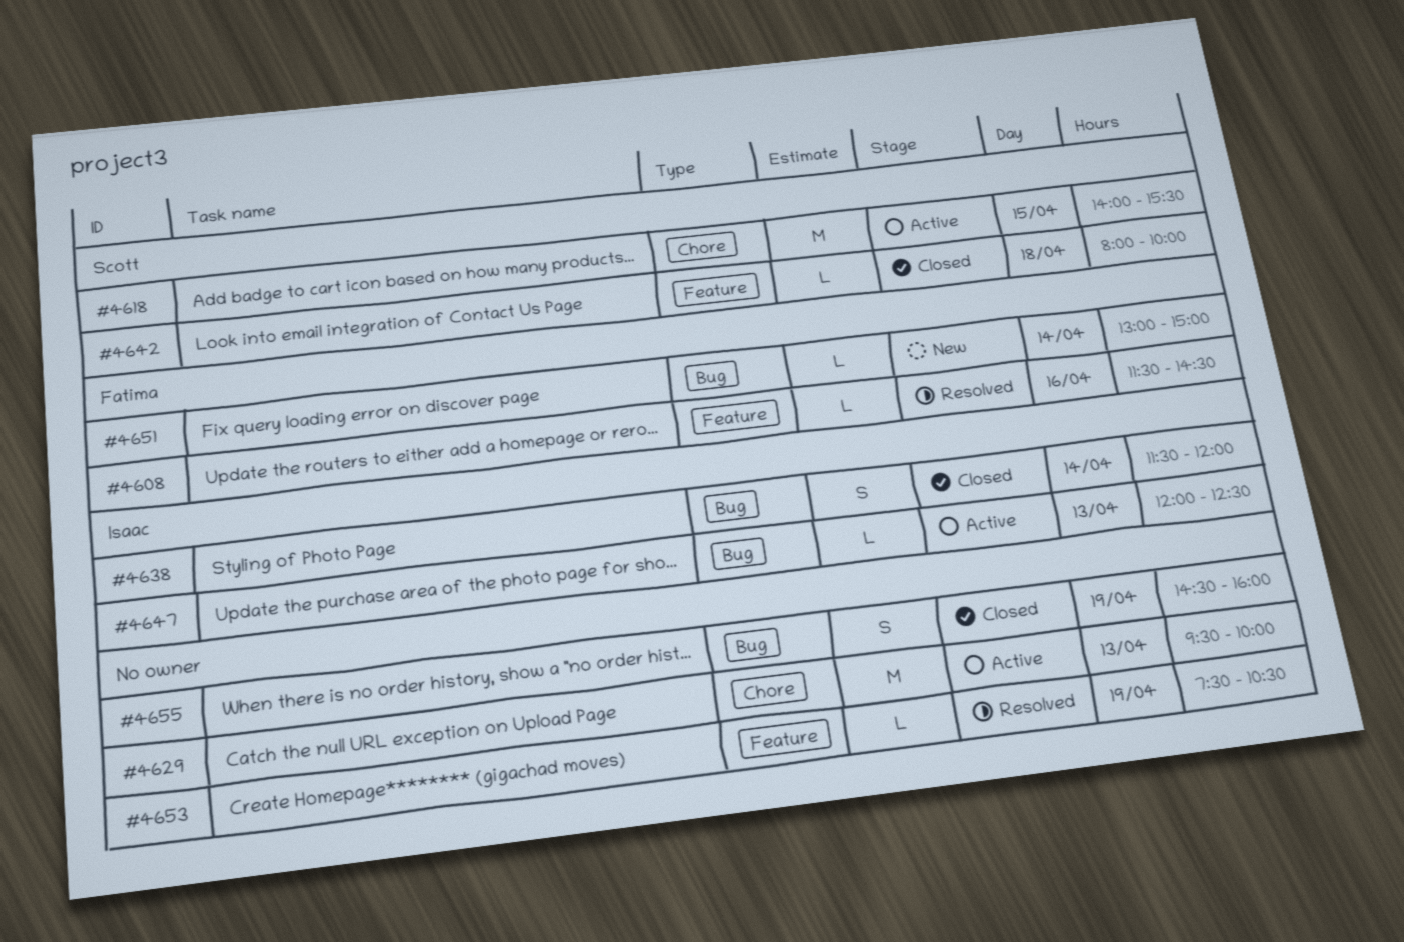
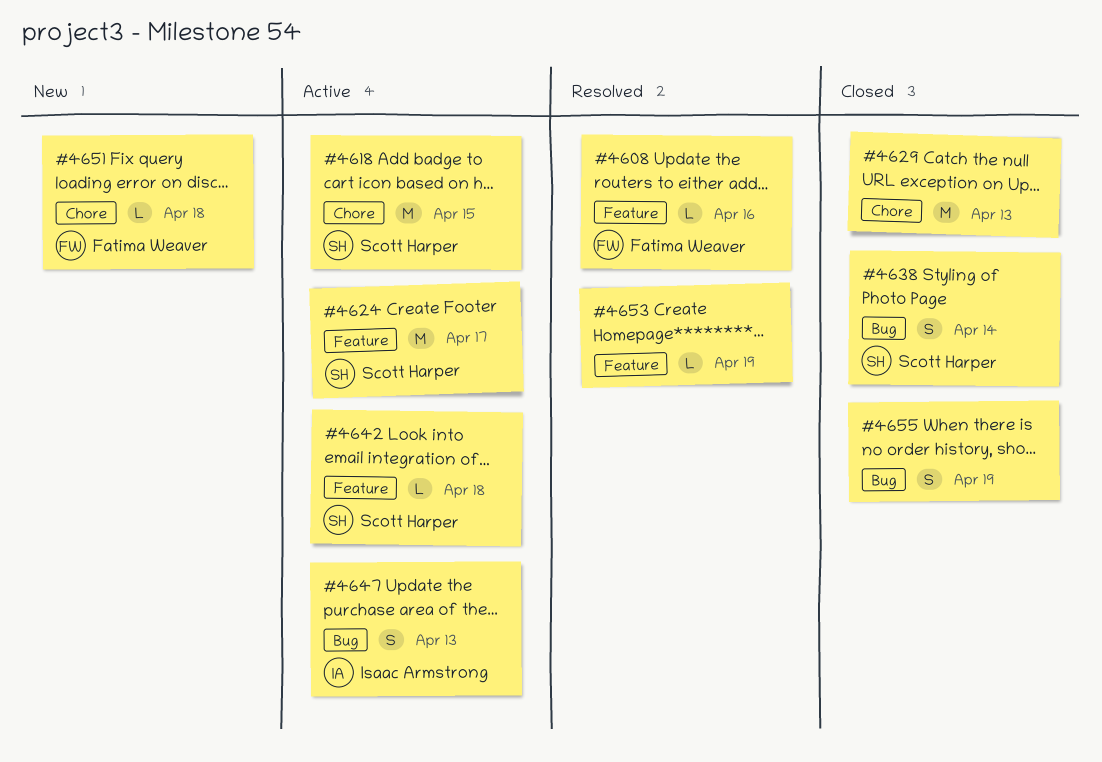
#4624: none -> present
#4629, status: Active -> Closed
#4638, owner: Isaac Armstrong -> Scott Harper
#4642, status: Closed -> Active
#4647, estimate: L -> S
#4651, label: Bug -> Chore
#4651, day: Apr 14 -> Apr 18

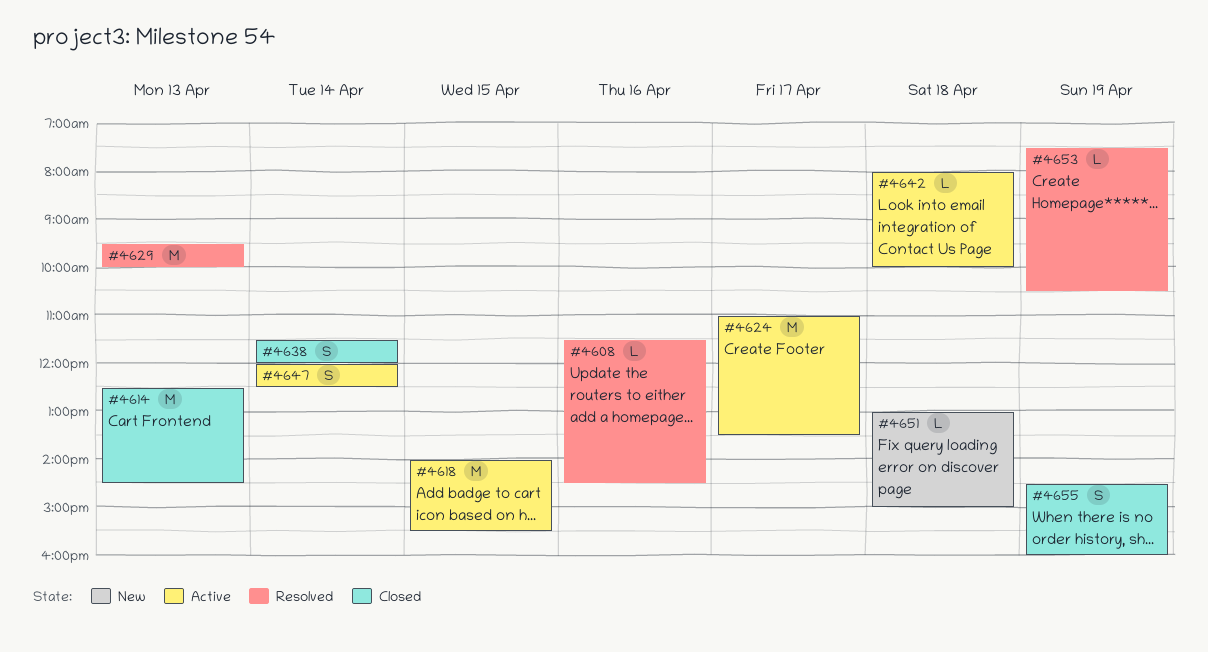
#4614: none -> present
#4629, status: Closed -> Resolved
#4647, day: Apr 13 -> Apr 14

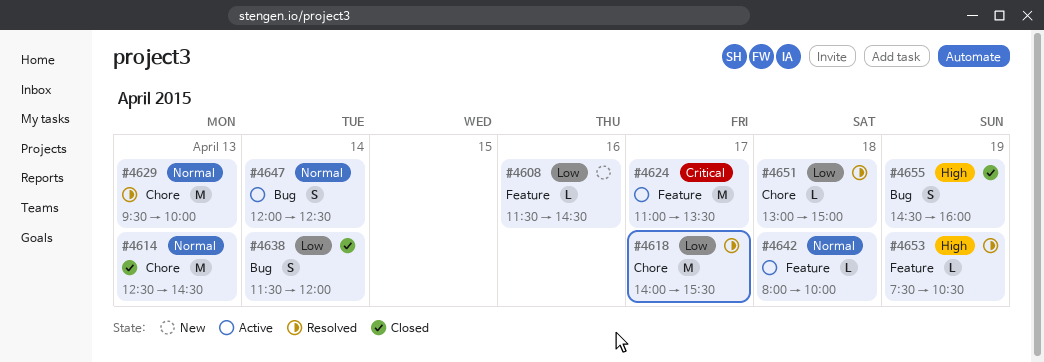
#4608, status: Resolved -> New
#4618, status: Active -> Resolved
#4618, day: Apr 15 -> Apr 17
#4651, status: New -> Resolved

